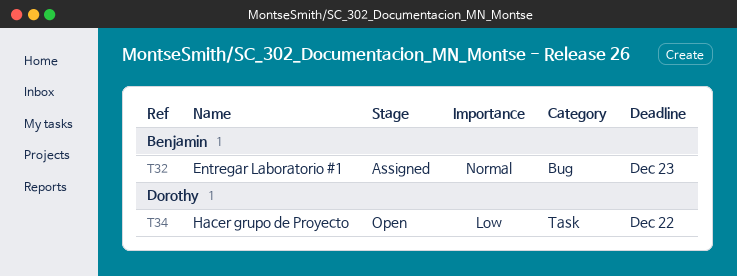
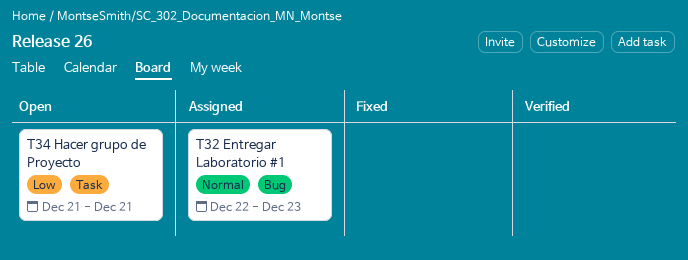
T34, due: Dec 22 -> Dec 21

